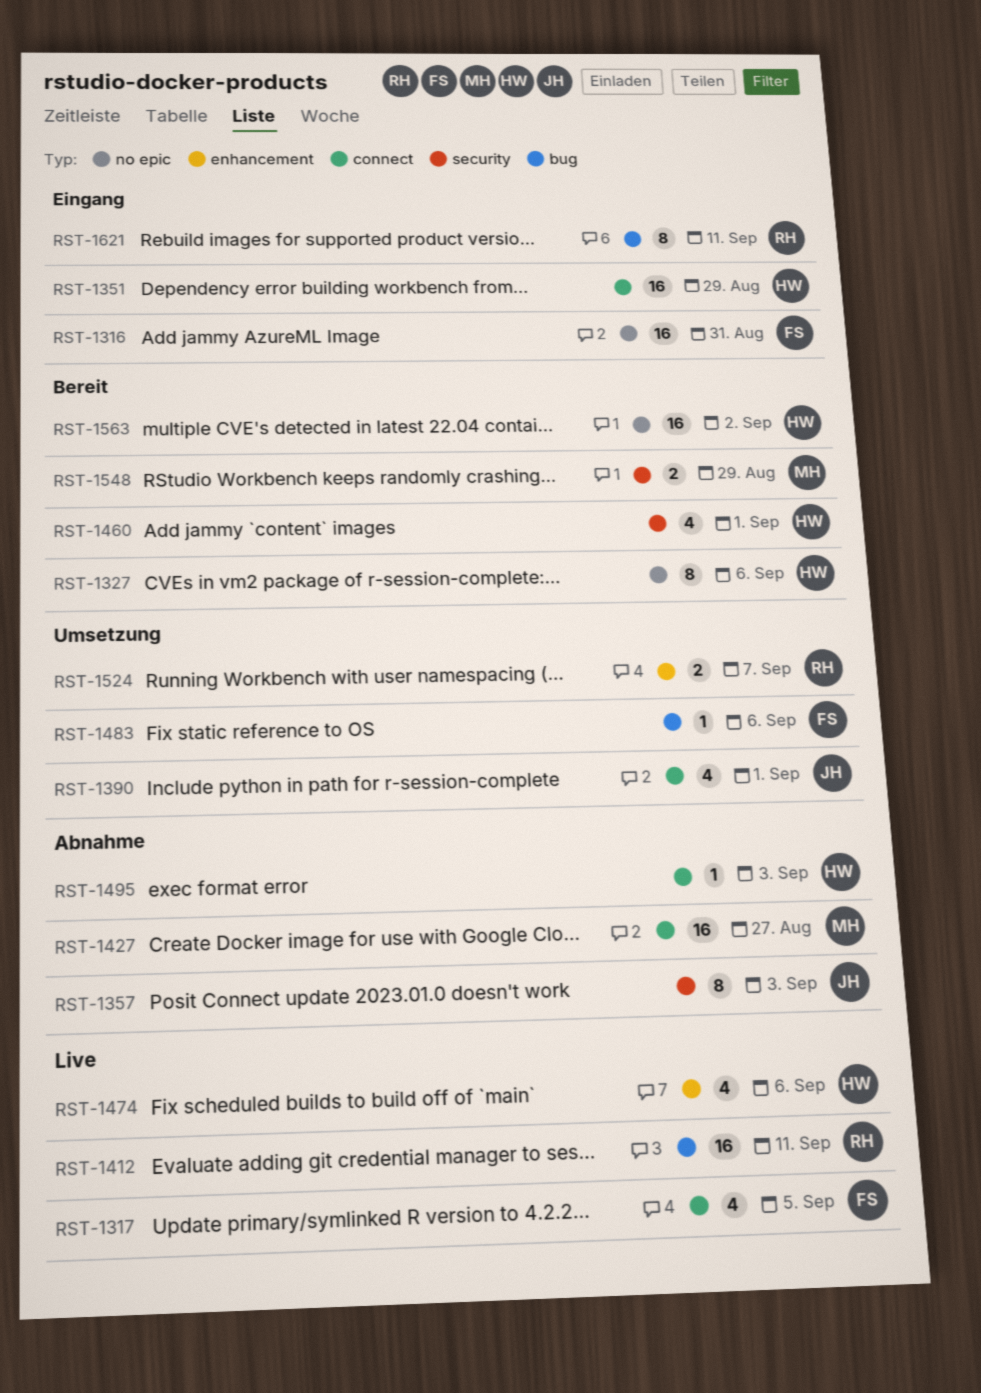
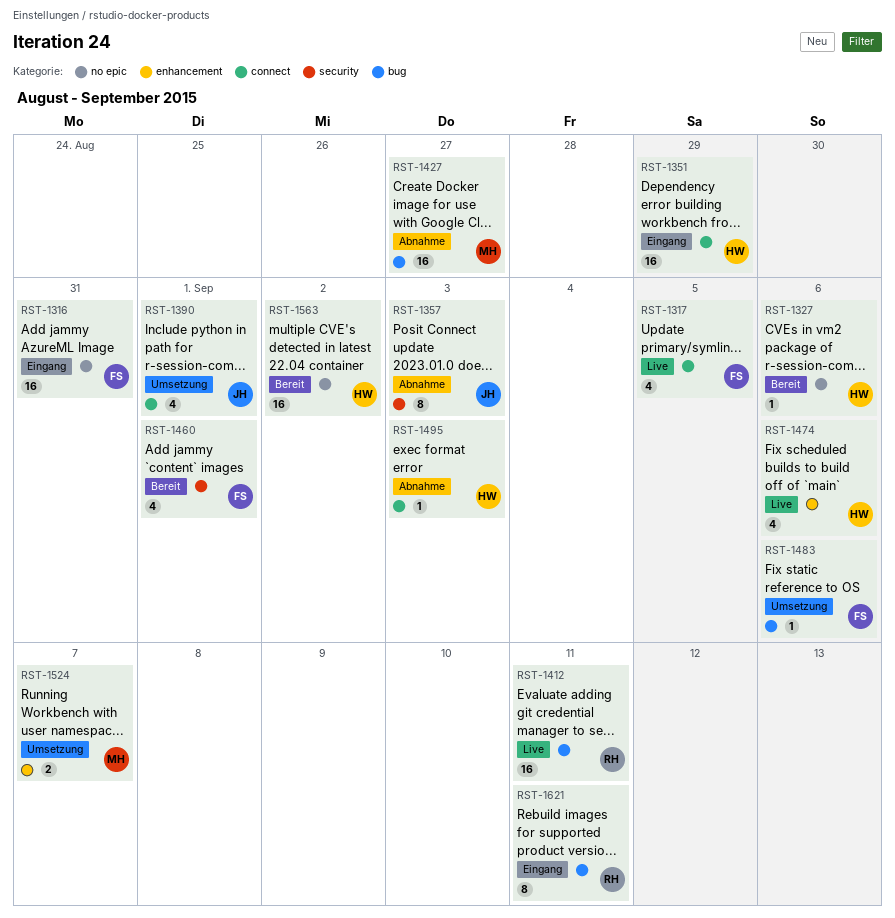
RST-1327, estimate: 8 -> 1
RST-1427, label: connect -> bug
RST-1460, owner: HW -> FS
RST-1524, owner: RH -> MH
RST-1548: present -> none

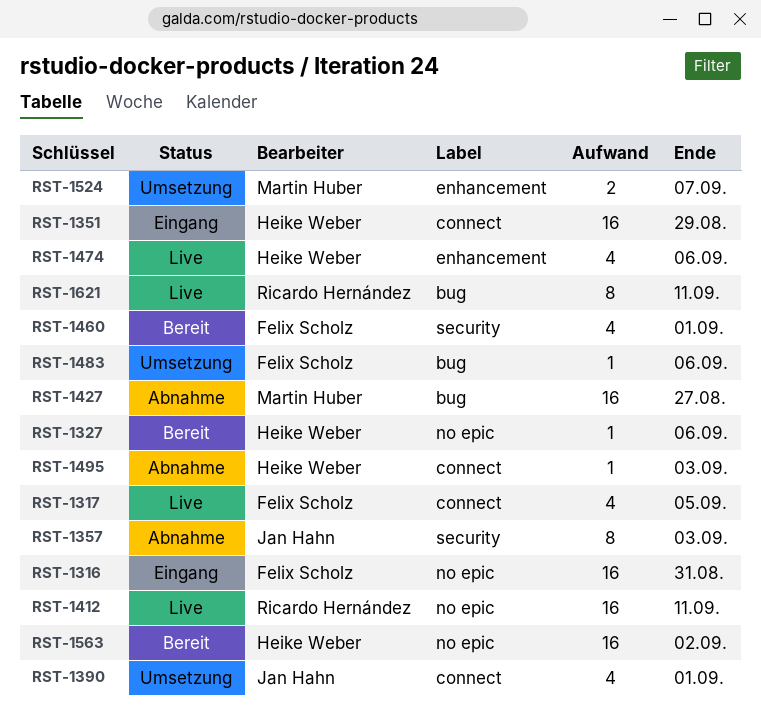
RST-1412, label: bug -> no epic
RST-1621, status: Eingang -> Live

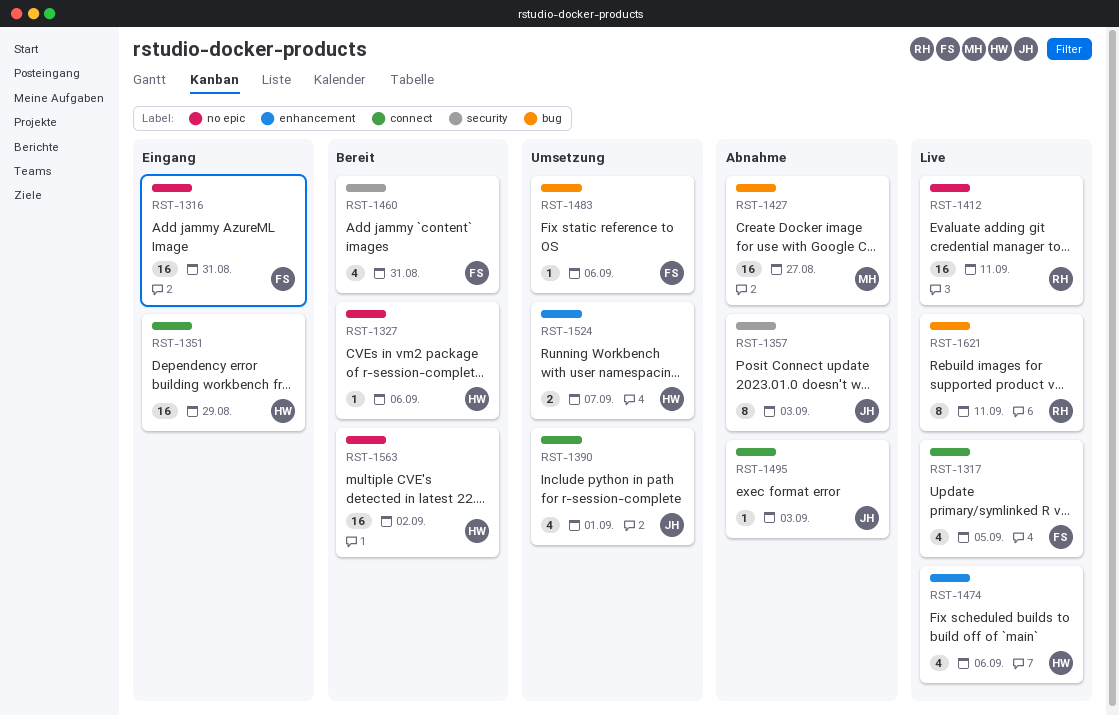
RST-1460, due: Sep 1 -> Aug 31
RST-1495, owner: Heike Weber -> Jan Hahn
RST-1524, owner: Martin Huber -> Heike Weber

